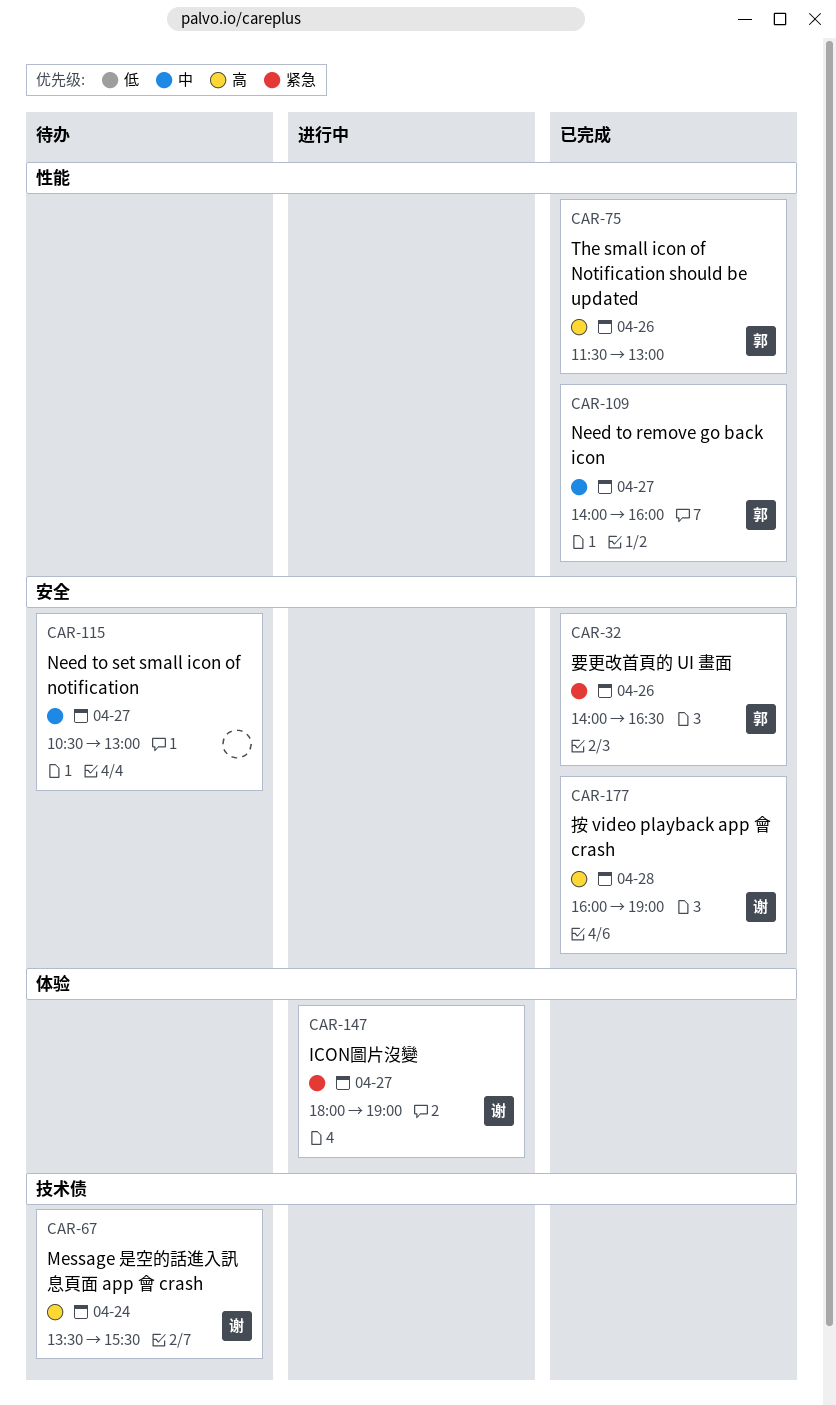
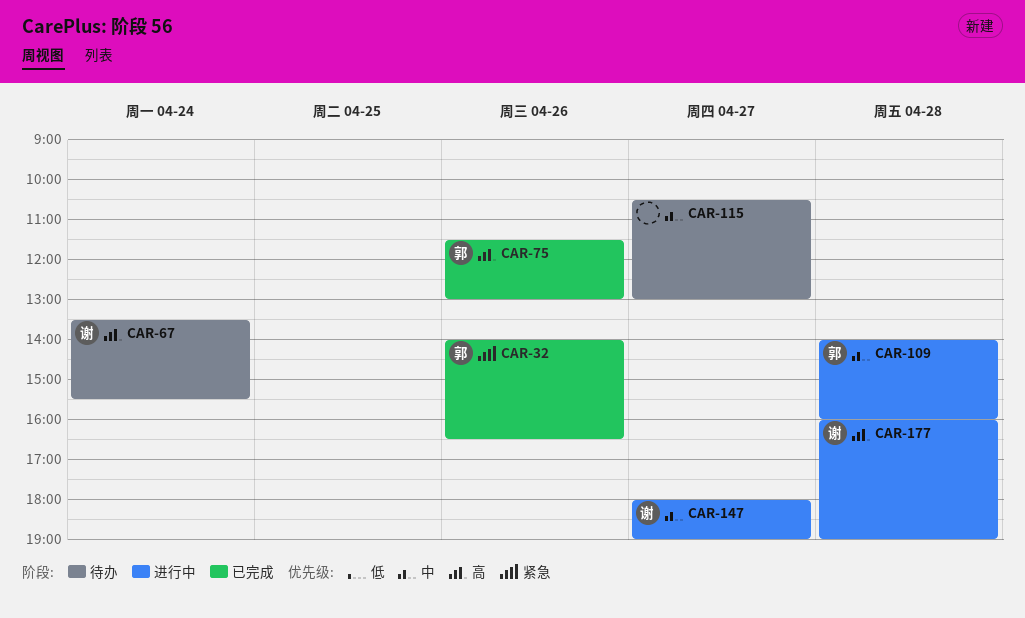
CAR-109, status: 已完成 -> 进行中
CAR-109, day: Apr 27 -> Apr 28
CAR-147, priority: 紧急 -> 中
CAR-177, status: 已完成 -> 进行中

